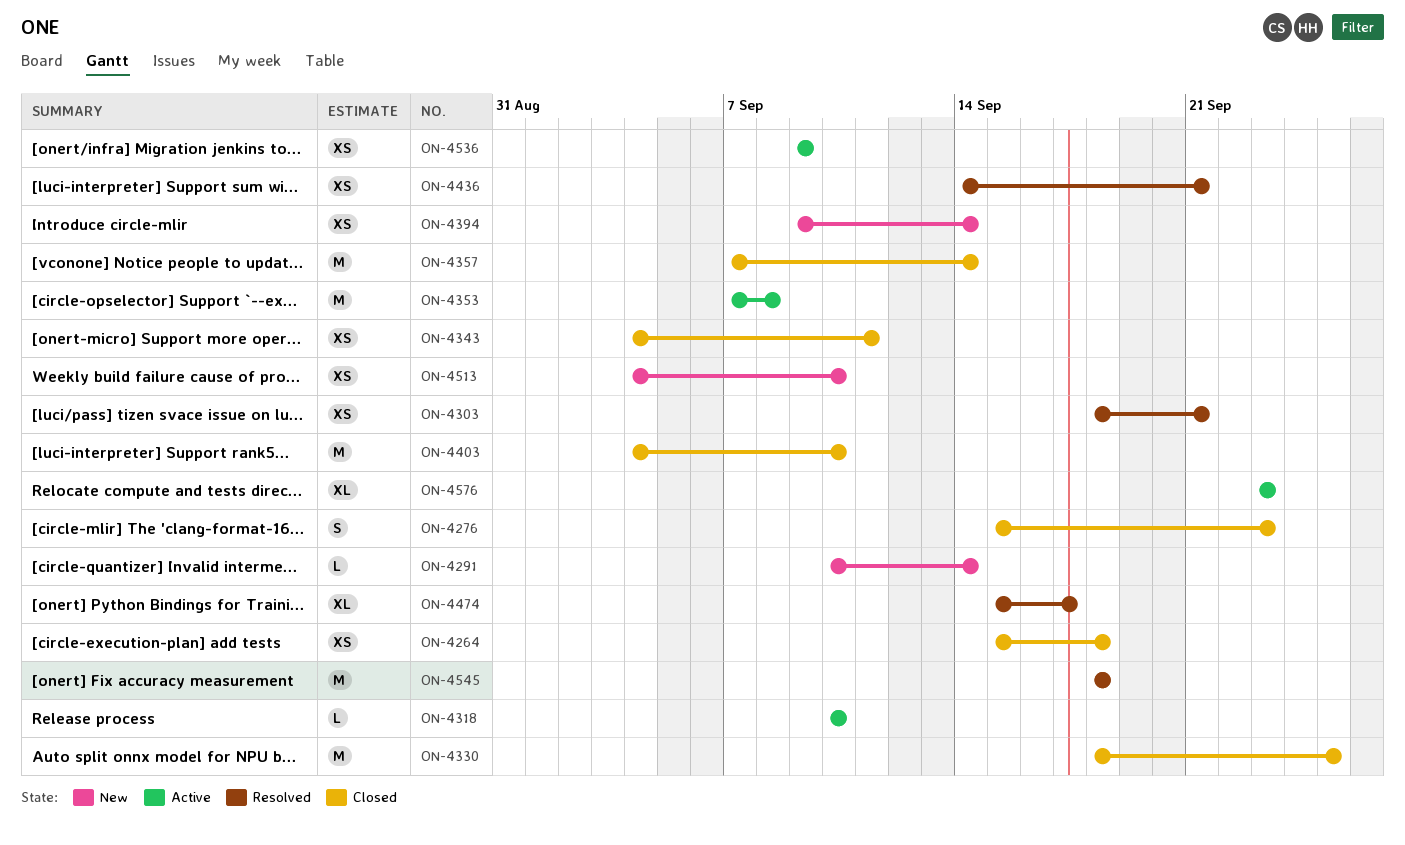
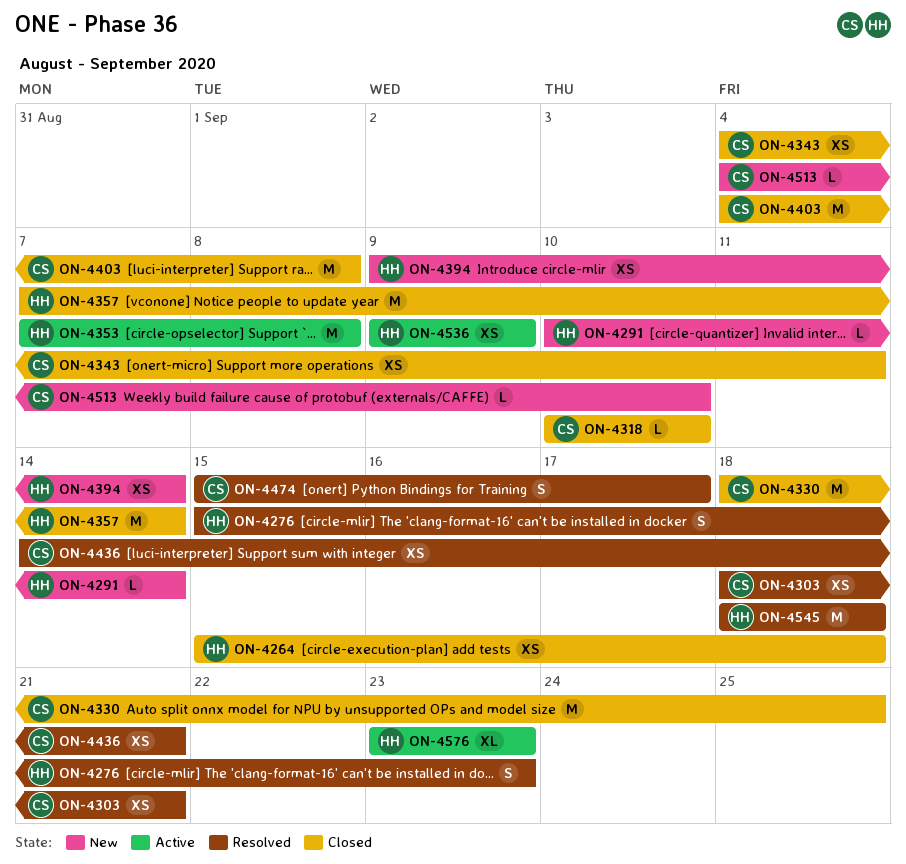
ON-4276, status: Closed -> Resolved
ON-4318, status: Active -> Closed
ON-4403, due: Sep 10 -> Sep 8
ON-4474, estimate: XL -> S
ON-4513, estimate: XS -> L

